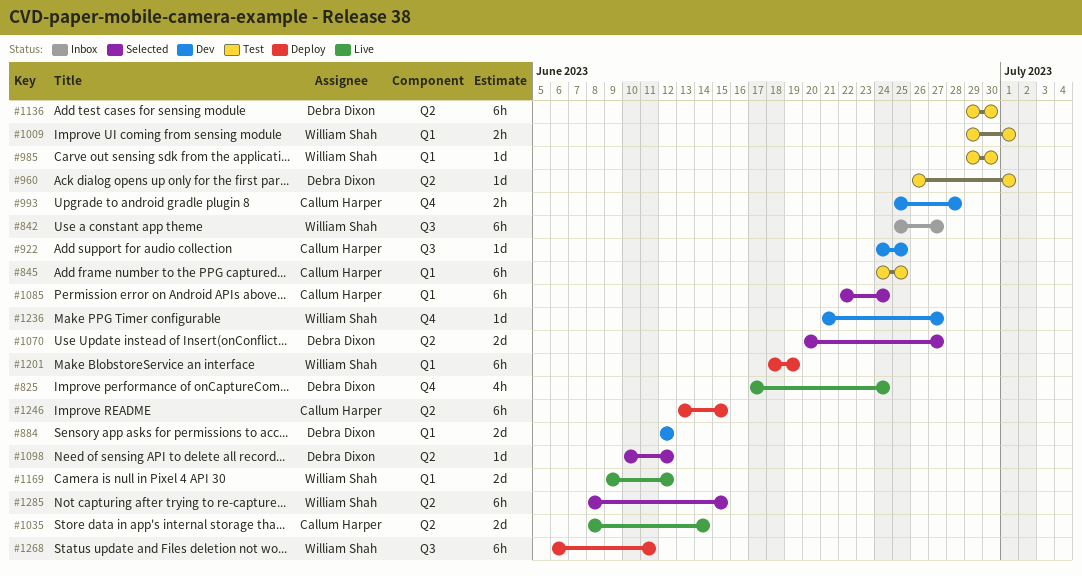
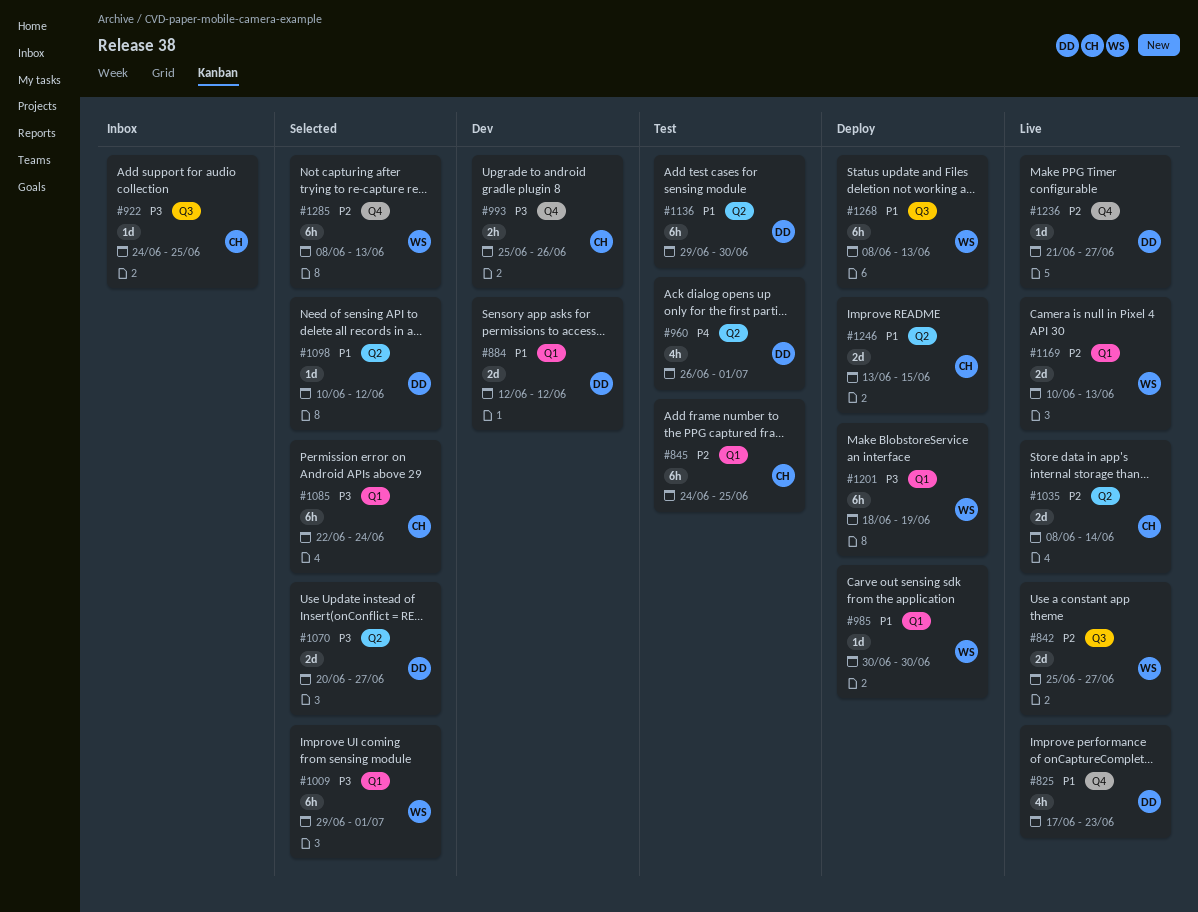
#825, due: Jun 24 -> Jun 23
#842, status: Inbox -> Live
#842, estimate: 6h -> 2d
#922, status: Dev -> Inbox
#960, estimate: 1d -> 4h
#985, status: Test -> Deploy
#985, start: Jun 29 -> Jun 30
#993, due: Jun 28 -> Jun 26
#1009, status: Test -> Selected
#1009, estimate: 2h -> 6h
#1169, start: Jun 9 -> Jun 10
#1169, due: Jun 12 -> Jun 13
#1236, status: Dev -> Live
#1236, owner: William Shah -> Debra Dixon
#1246, estimate: 6h -> 2d
#1268, start: Jun 6 -> Jun 8
#1268, due: Jun 11 -> Jun 13
#1285, label: Q2 -> Q4
#1285, due: Jun 15 -> Jun 13

